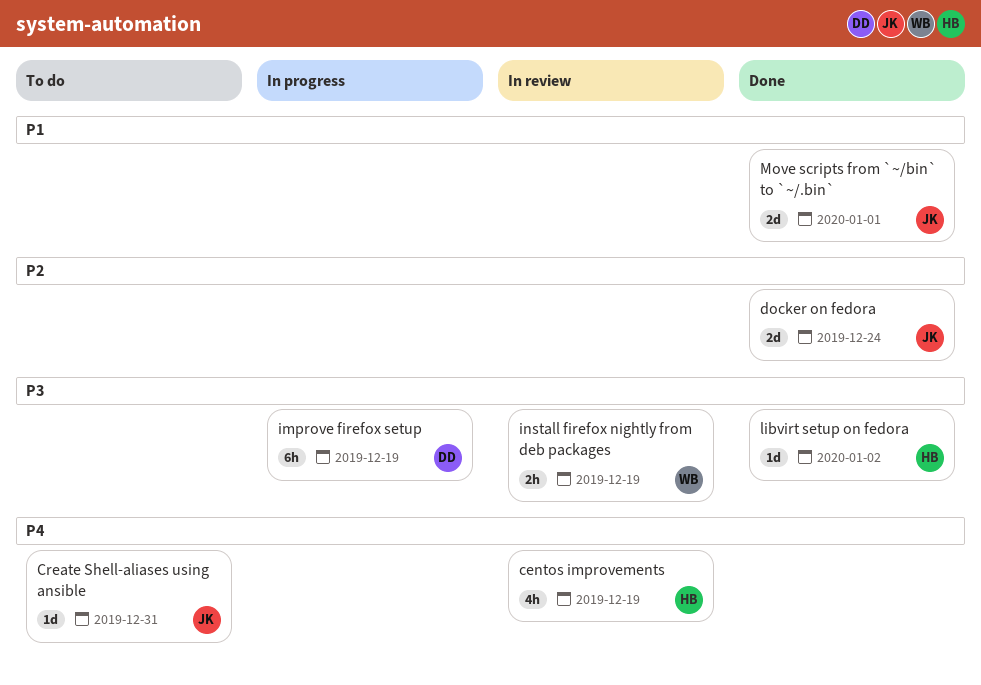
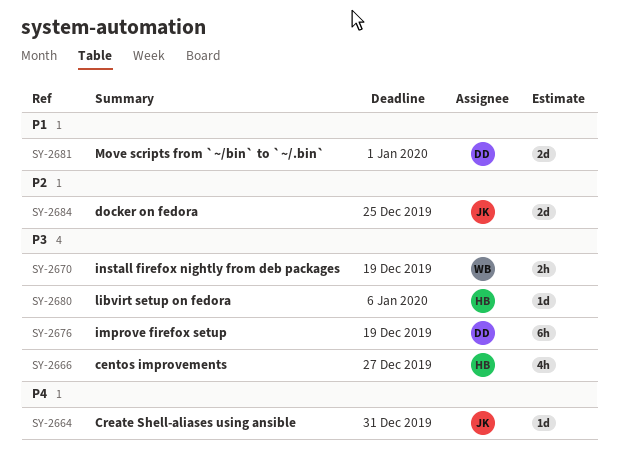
centos improvements, priority: P4 -> P3
centos improvements, due: Dec 19 -> Dec 27
docker on fedora, due: Dec 24 -> Dec 25
libvirt setup on fedora, due: Jan 2 -> Jan 6
Move scripts from `~/bin` to `~/.bin`, owner: JK -> DD

